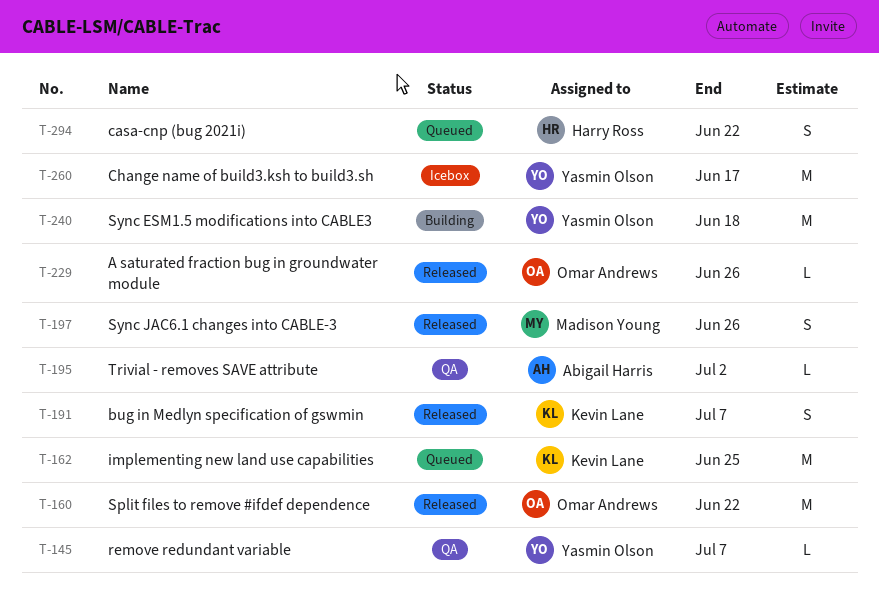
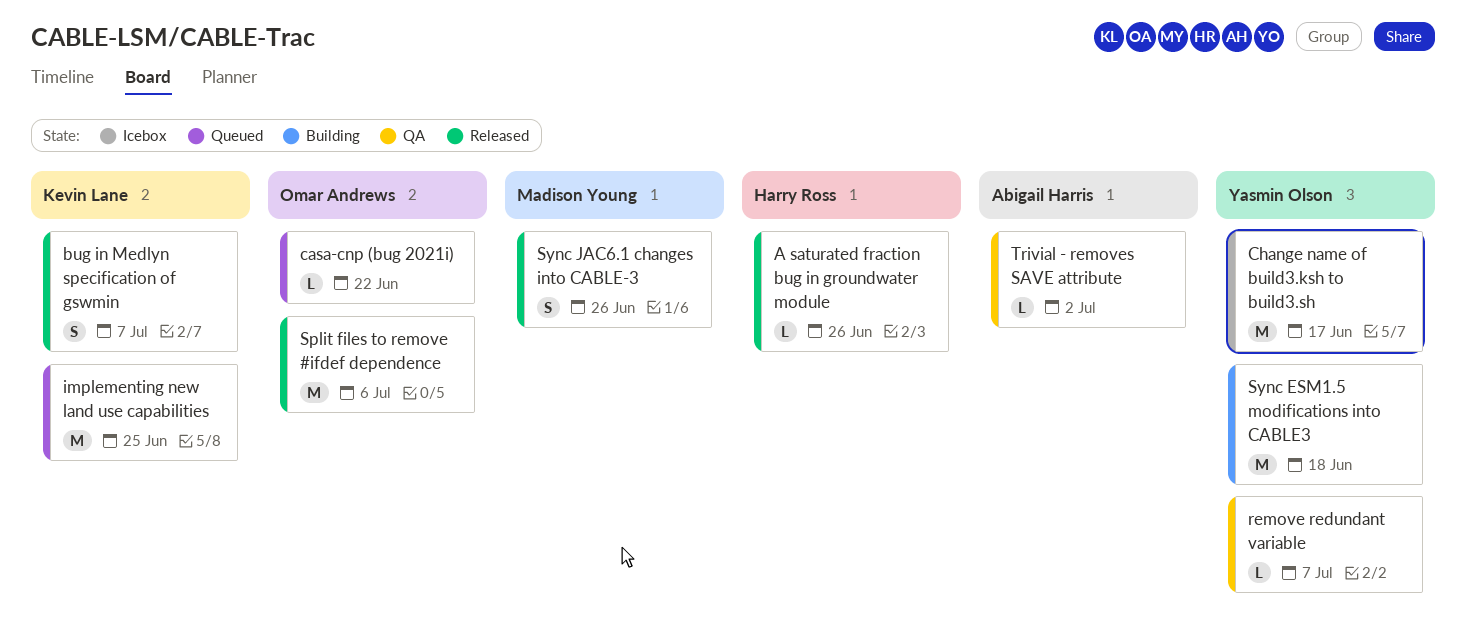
A saturated fraction bug in groundwater module, owner: Omar Andrews -> Harry Ross
casa-cnp (bug 2021i), owner: Harry Ross -> Omar Andrews
casa-cnp (bug 2021i), estimate: S -> L
Split files to remove #ifdef dependence, due: Jun 22 -> Jul 6

